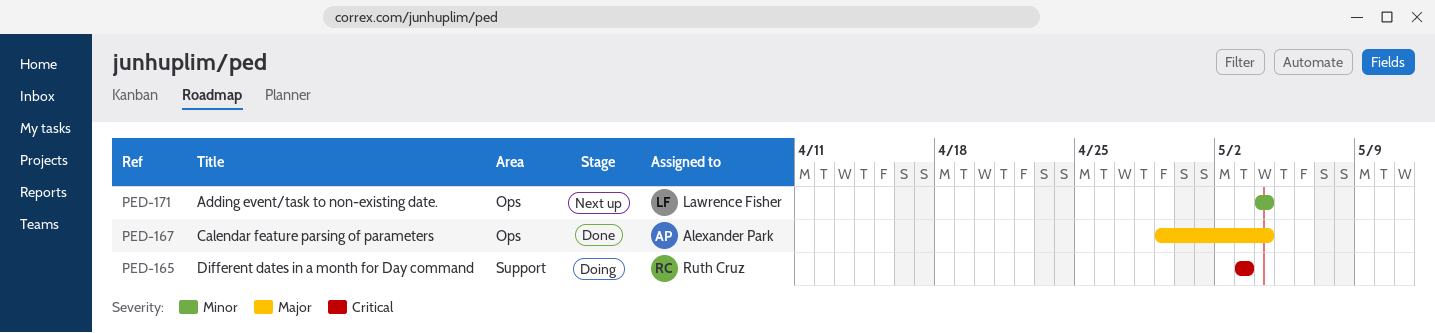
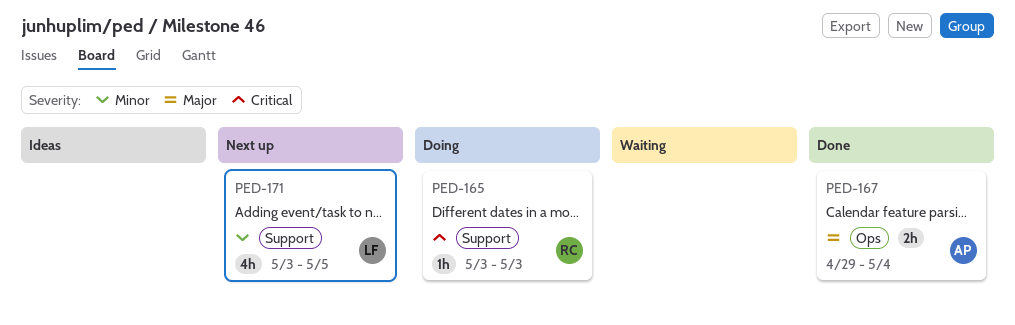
PED-171, label: Ops -> Support
PED-171, start: May 4 -> May 3
PED-171, due: May 4 -> May 5

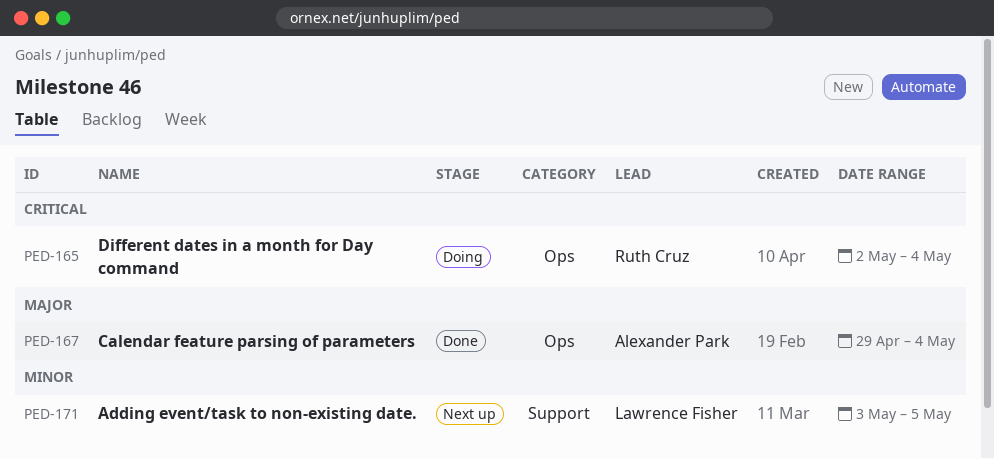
PED-165, label: Support -> Ops
PED-165, start: May 3 -> May 2
PED-165, due: May 3 -> May 4

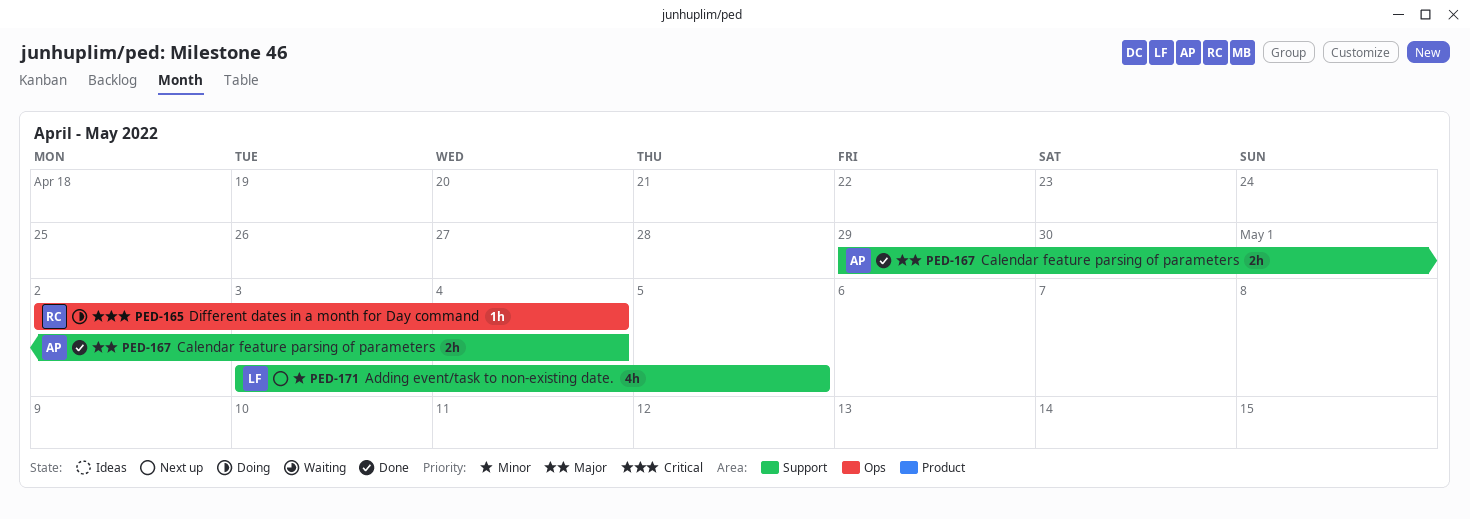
PED-167, label: Ops -> Support

